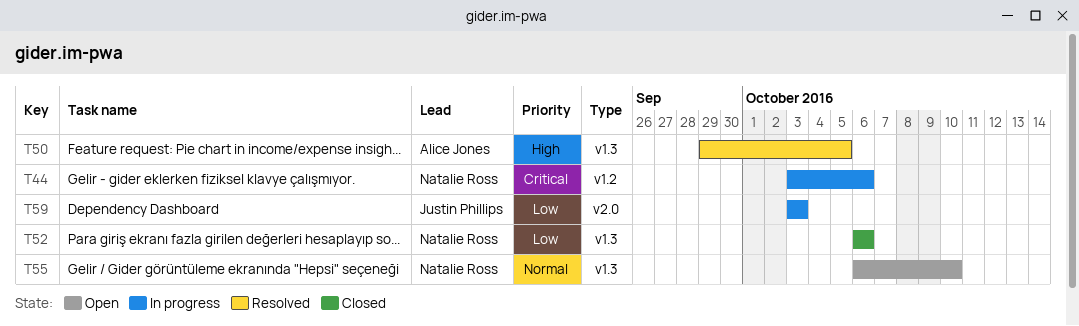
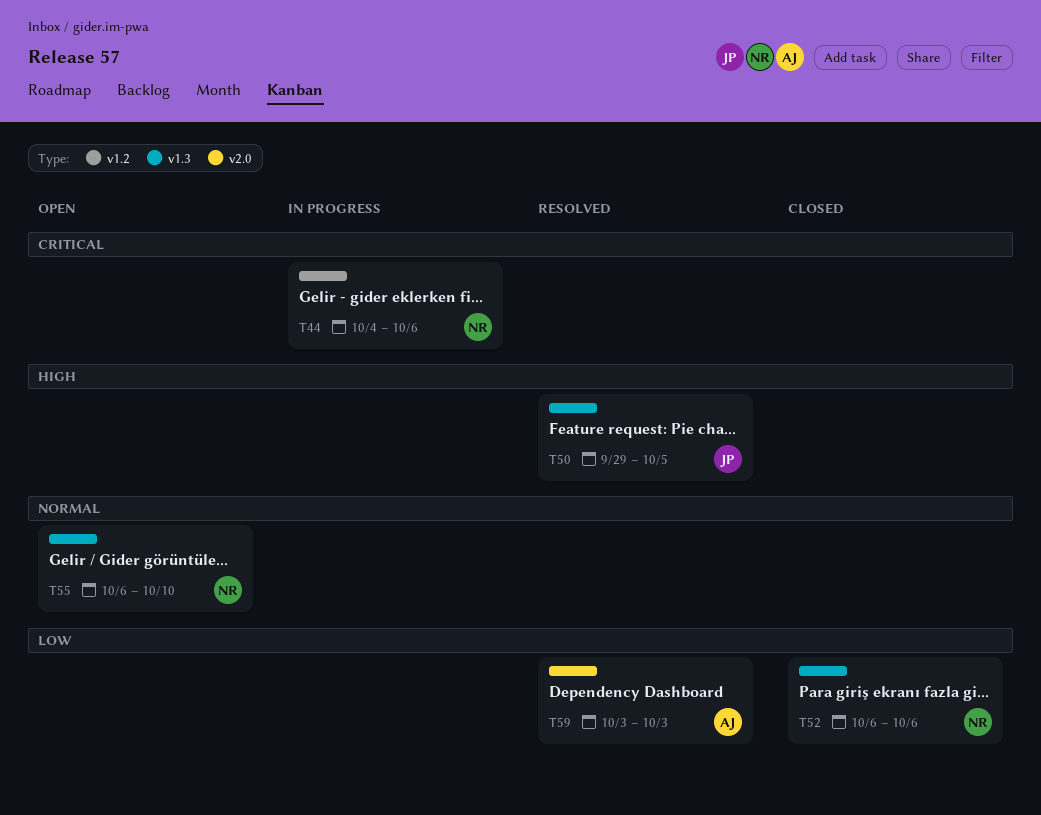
T44, start: Oct 3 -> Oct 4
T50, owner: Alice Jones -> Justin Phillips
T59, status: In progress -> Resolved
T59, owner: Justin Phillips -> Alice Jones

